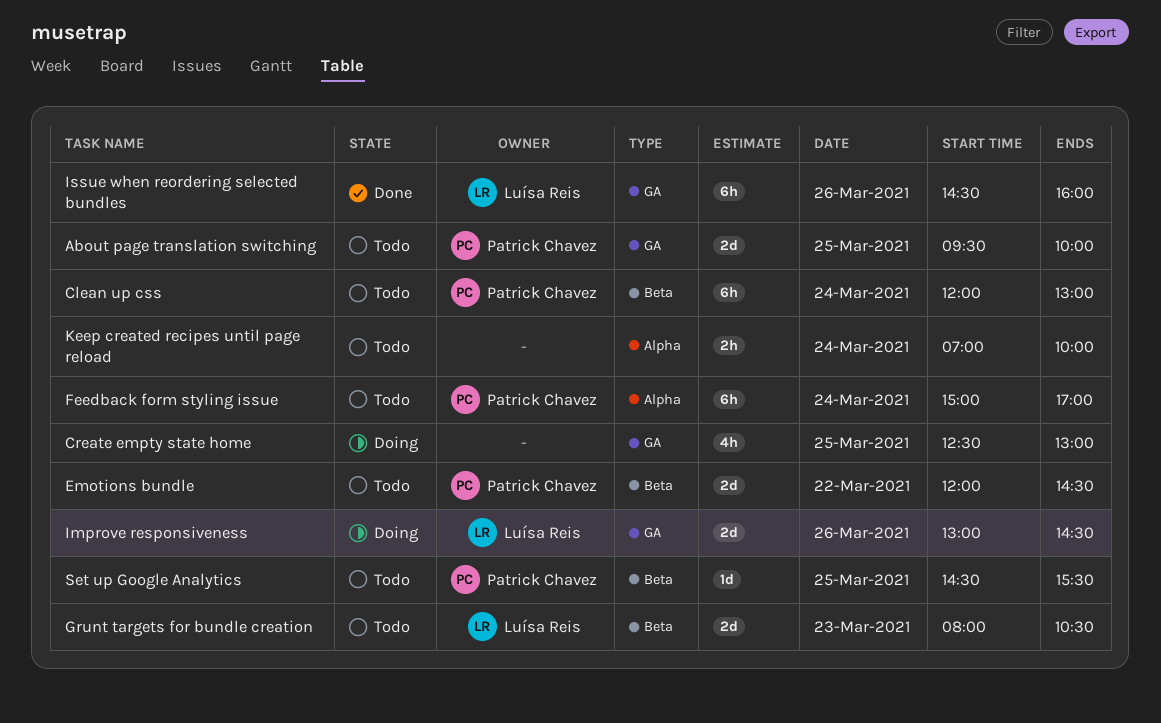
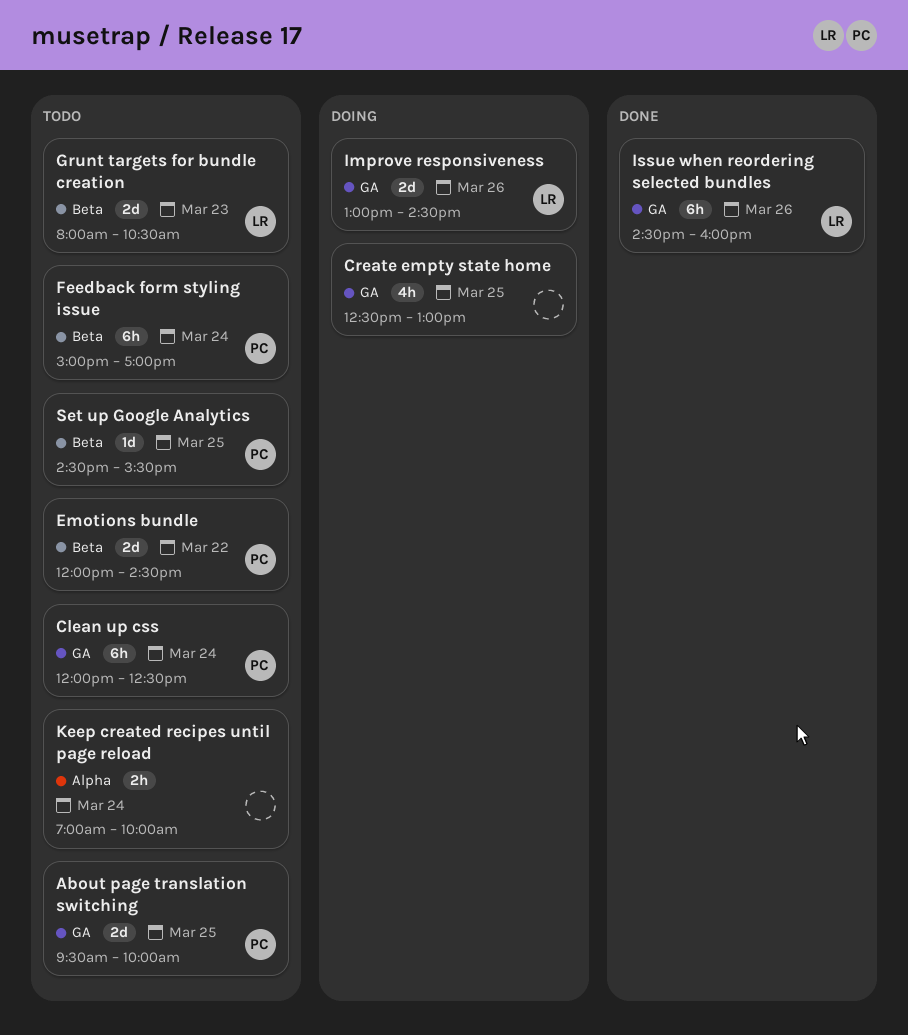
Clean up css, label: Beta -> GA
Clean up css, ends: 13:00 -> 12:30
Feedback form styling issue, label: Alpha -> Beta

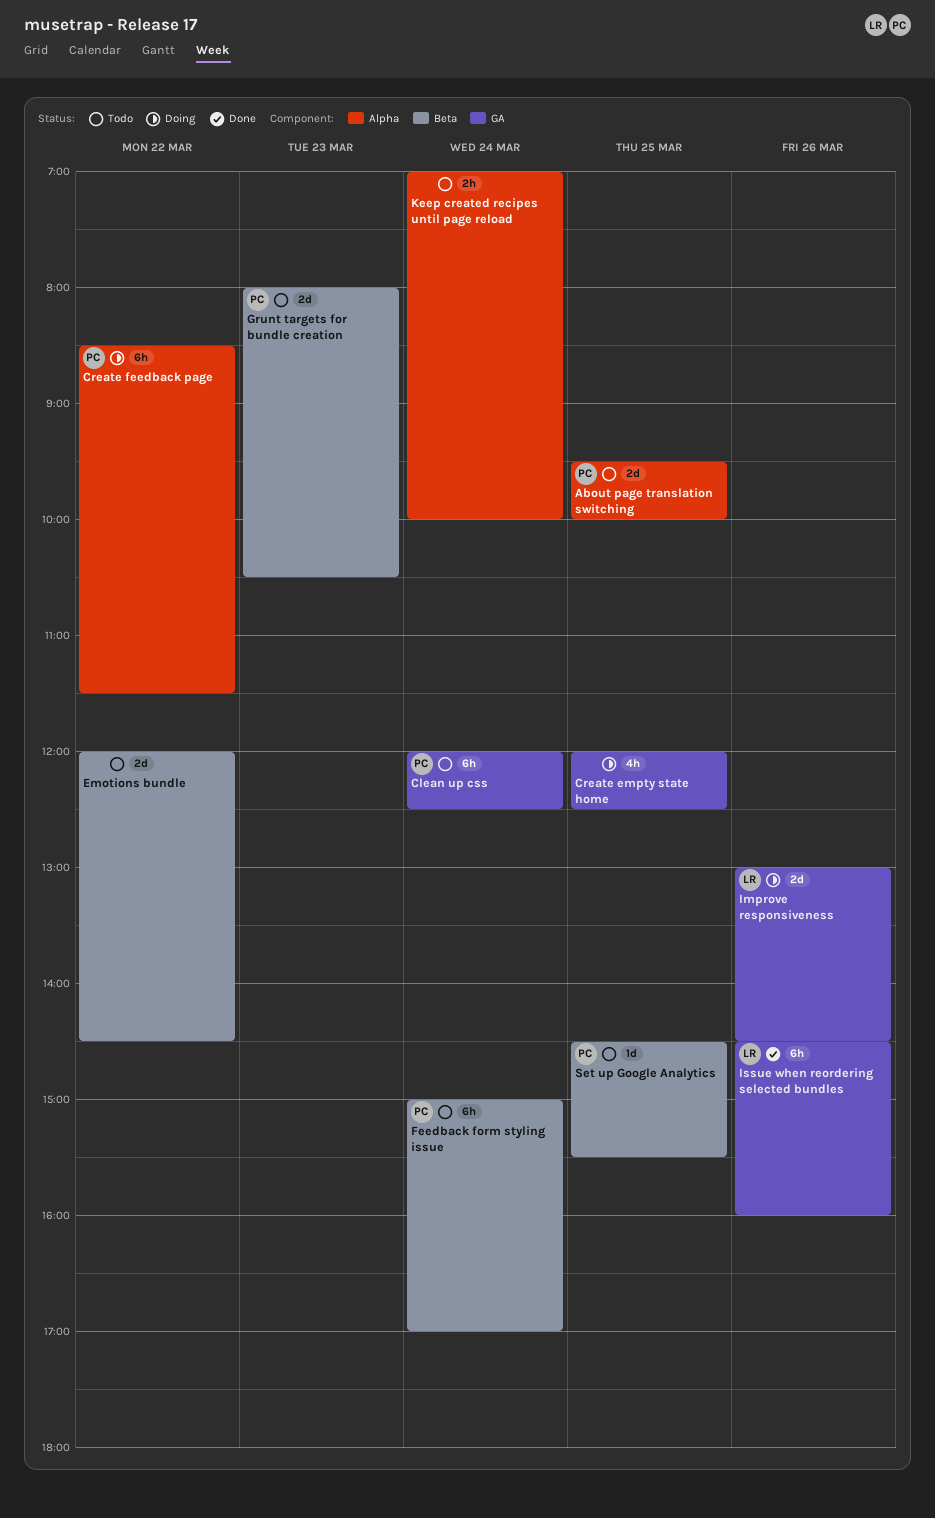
About page translation switching, label: GA -> Alpha
Create empty state home, begins: 12:30 -> 12:00
Create empty state home, ends: 13:00 -> 12:30
Create feedback page: none -> present
Emotions bundle, owner: PC -> none
Grunt targets for bundle creation, owner: LR -> PC

